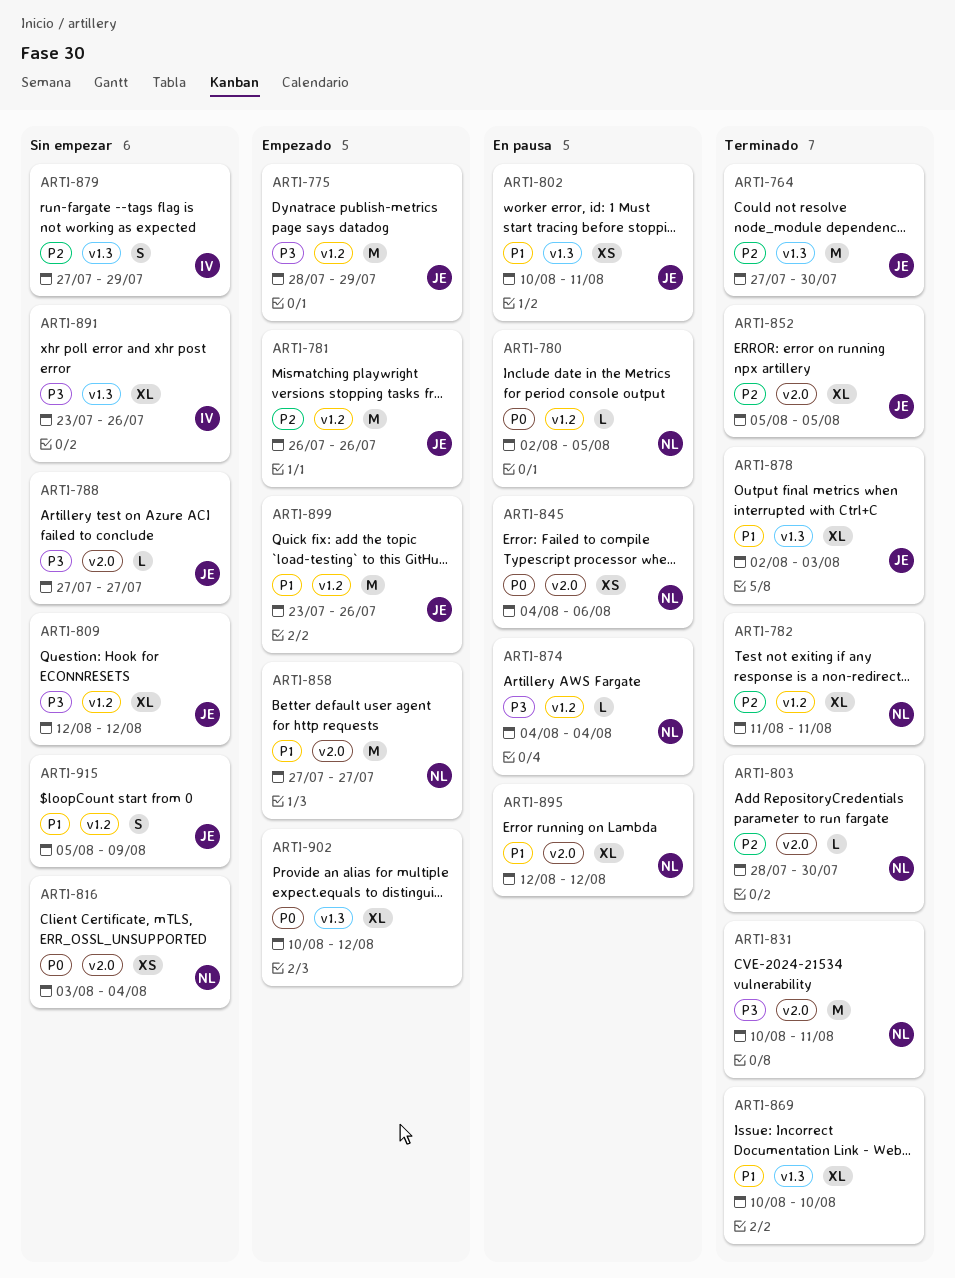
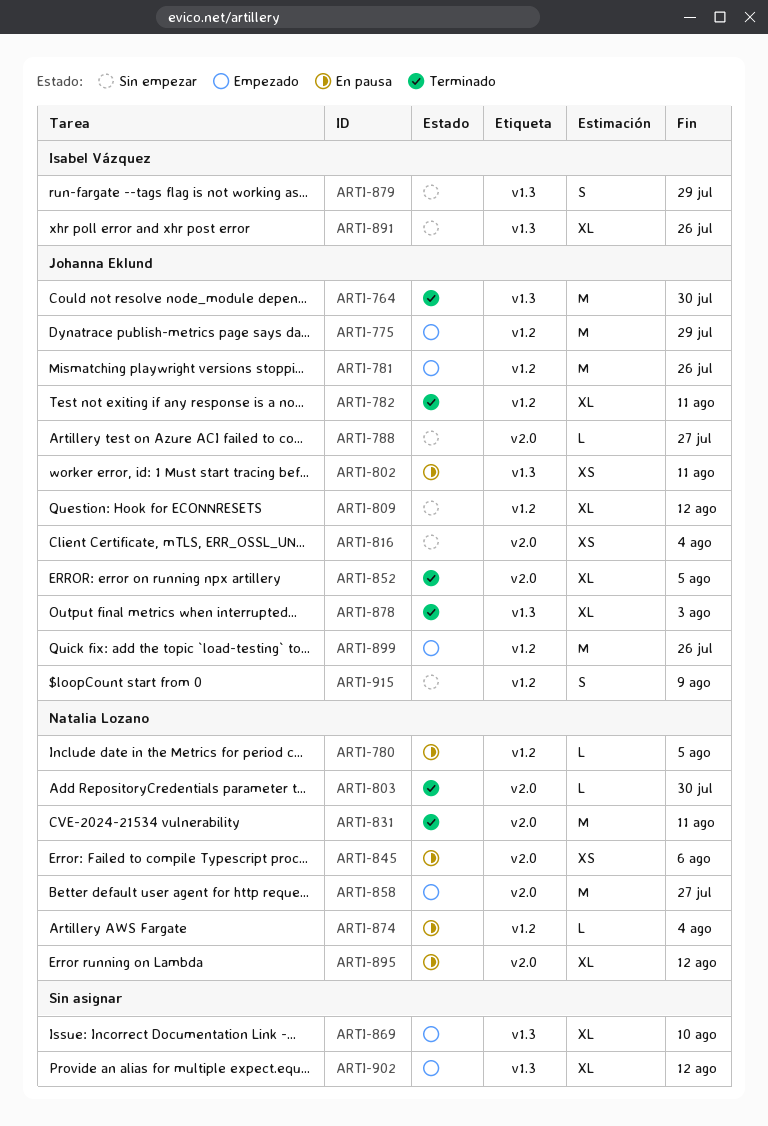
ARTI-782, owner: Natalia Lozano -> Johanna Eklund
ARTI-816, owner: Natalia Lozano -> Johanna Eklund
ARTI-869, status: Terminado -> Empezado

